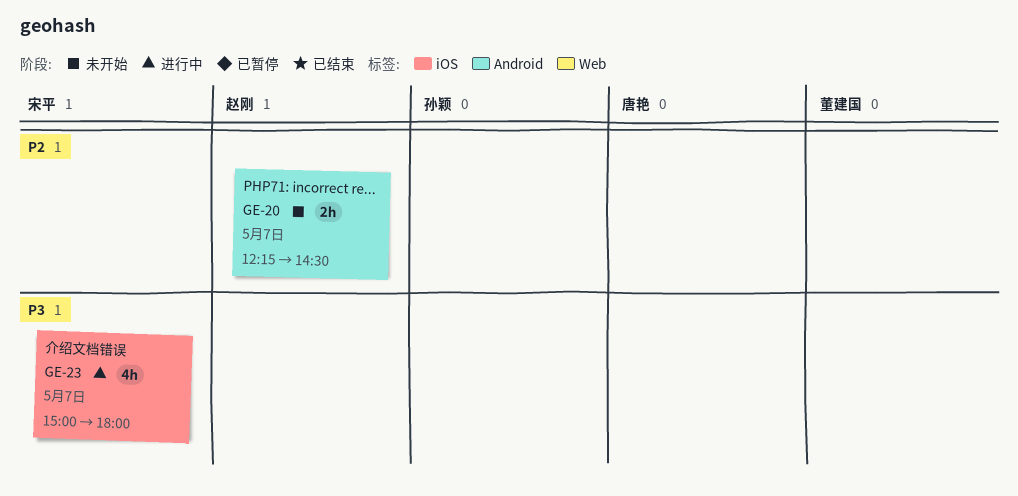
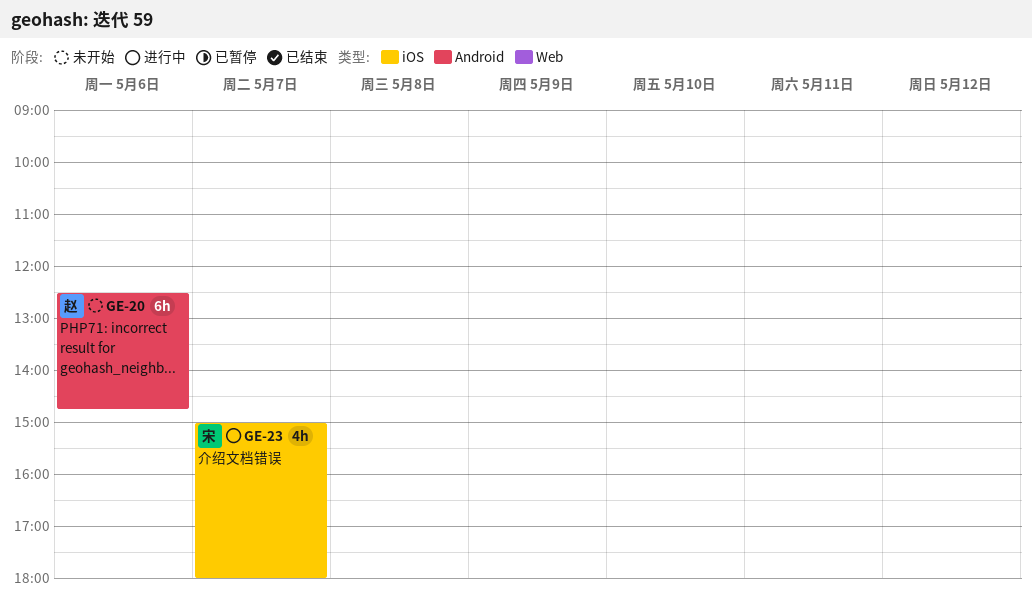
GE-20, estimate: 2h -> 6h
GE-20, day: May 7 -> May 6
GE-20, begins: 12:15 -> 12:30
GE-20, ends: 14:30 -> 14:45

